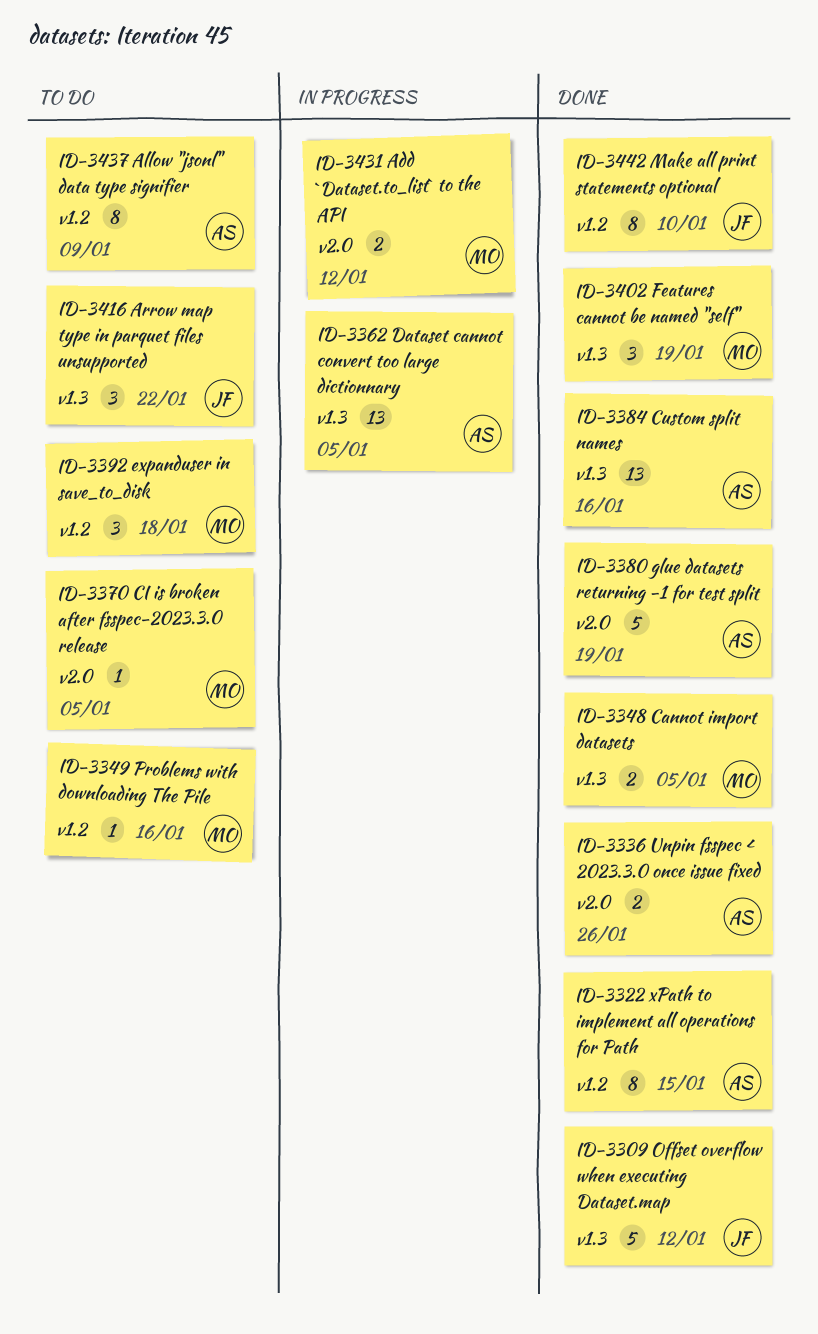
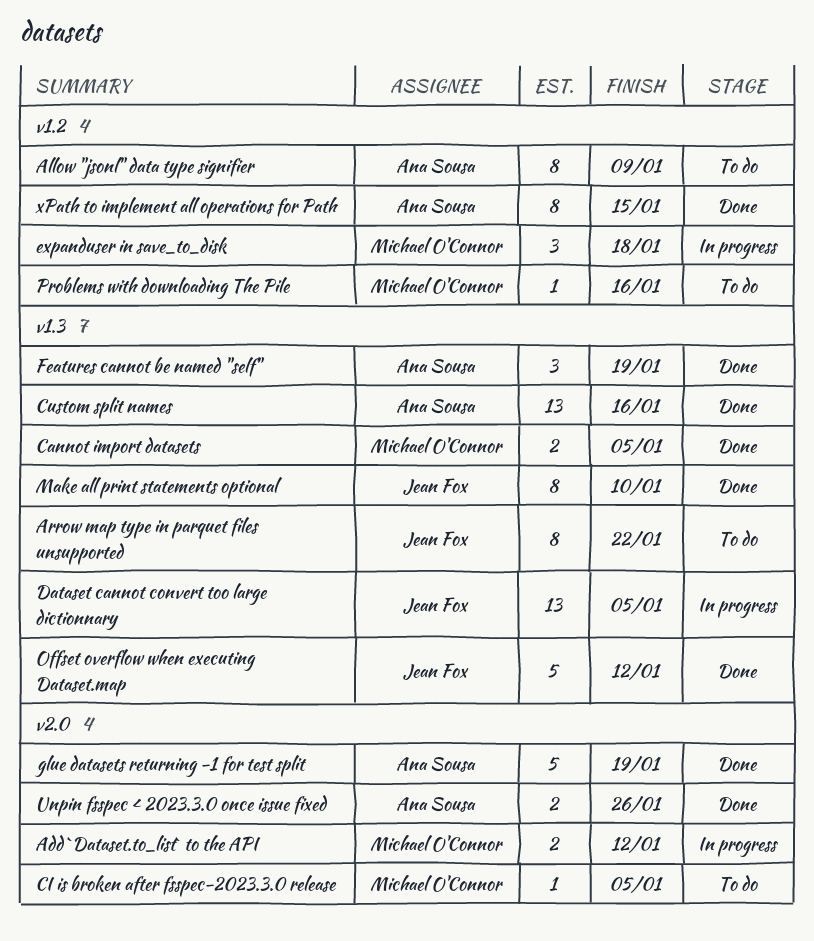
Arrow map type in parquet files unsupported, estimate: 3 -> 8
Dataset cannot convert too large dictionnary, owner: Ana Sousa -> Jean Fox
expanduser in save_to_disk, status: To do -> In progress
Features cannot be named "self", owner: Michael O'Connor -> Ana Sousa
Make all print statements optional, label: v1.2 -> v1.3

